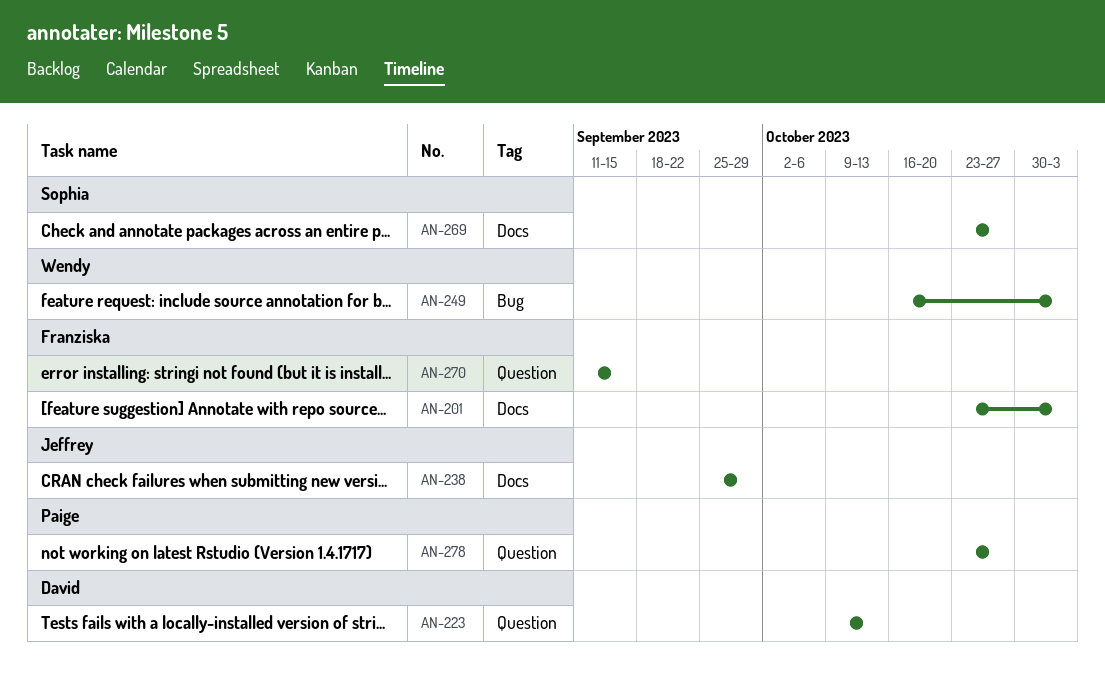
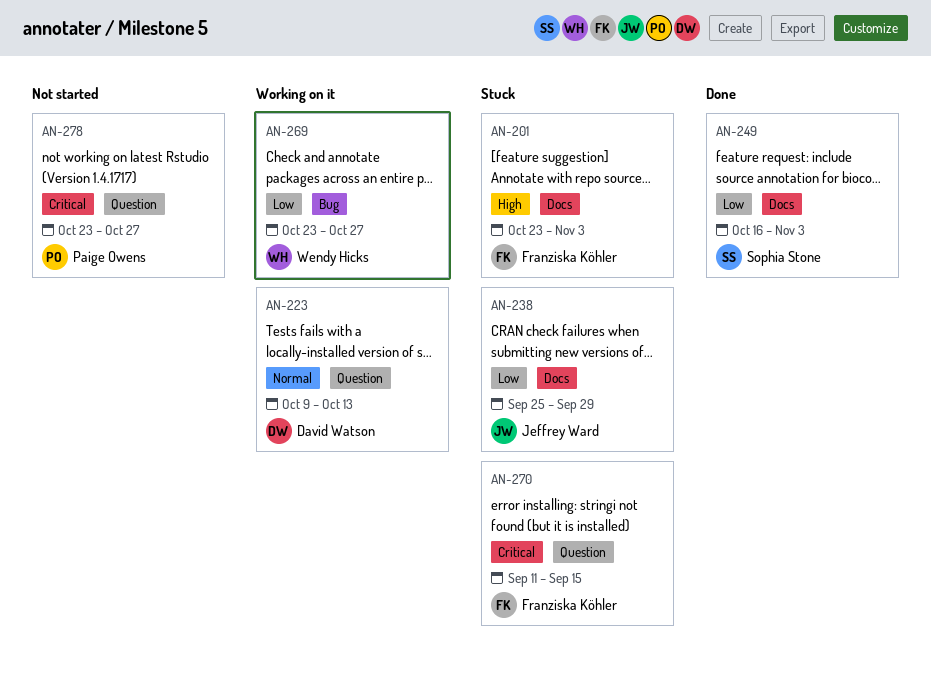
AN-249, owner: Wendy Hicks -> Sophia Stone
AN-249, label: Bug -> Docs
AN-269, owner: Sophia Stone -> Wendy Hicks
AN-269, label: Docs -> Bug

